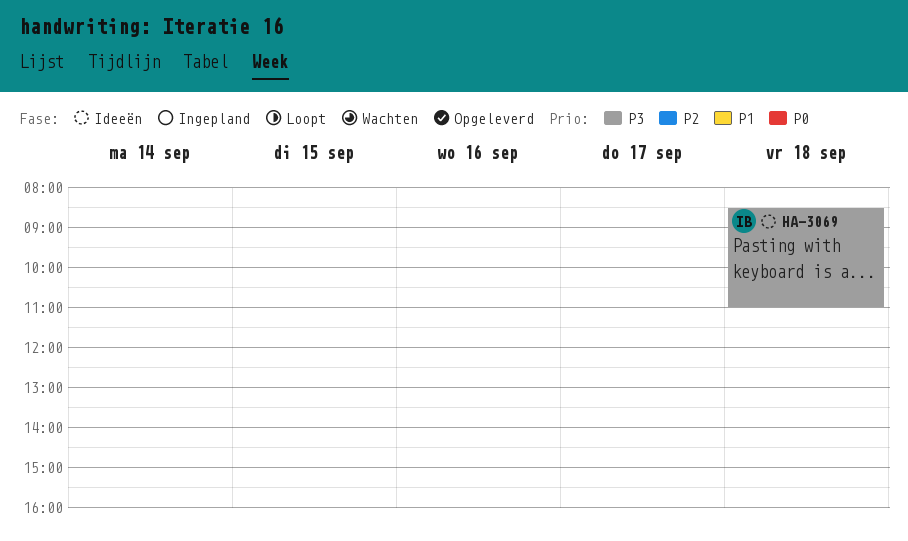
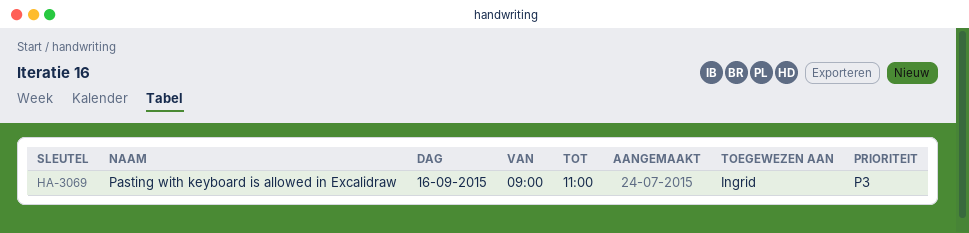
HA-3069, day: Sep 18 -> Sep 16
HA-3069, begins: 08:30 -> 09:00

